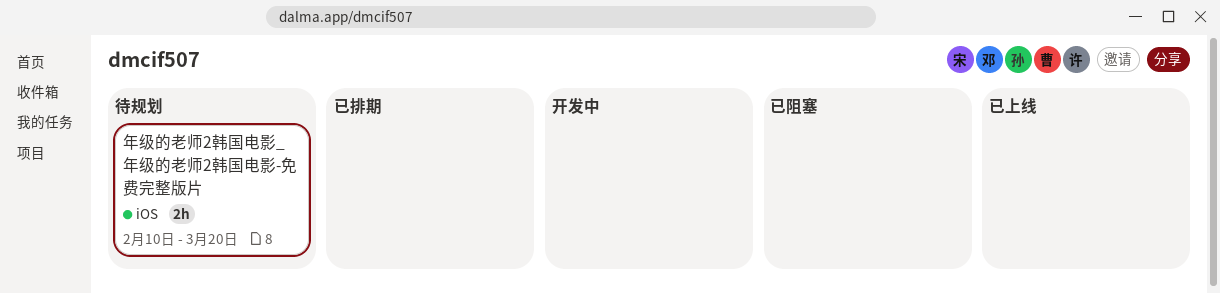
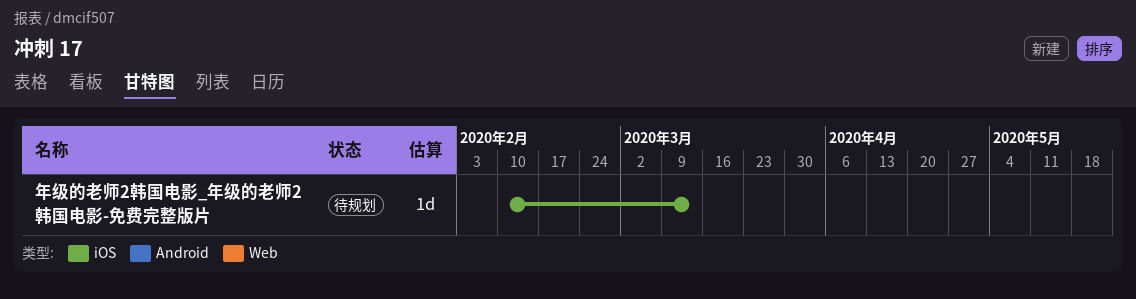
年级的老师2韩国电影_年级的老师2韩国电影-免费完整版片, estimate: 2h -> 1d
年级的老师2韩国电影_年级的老师2韩国电影-免费完整版片, due: Mar 20 -> Mar 13

